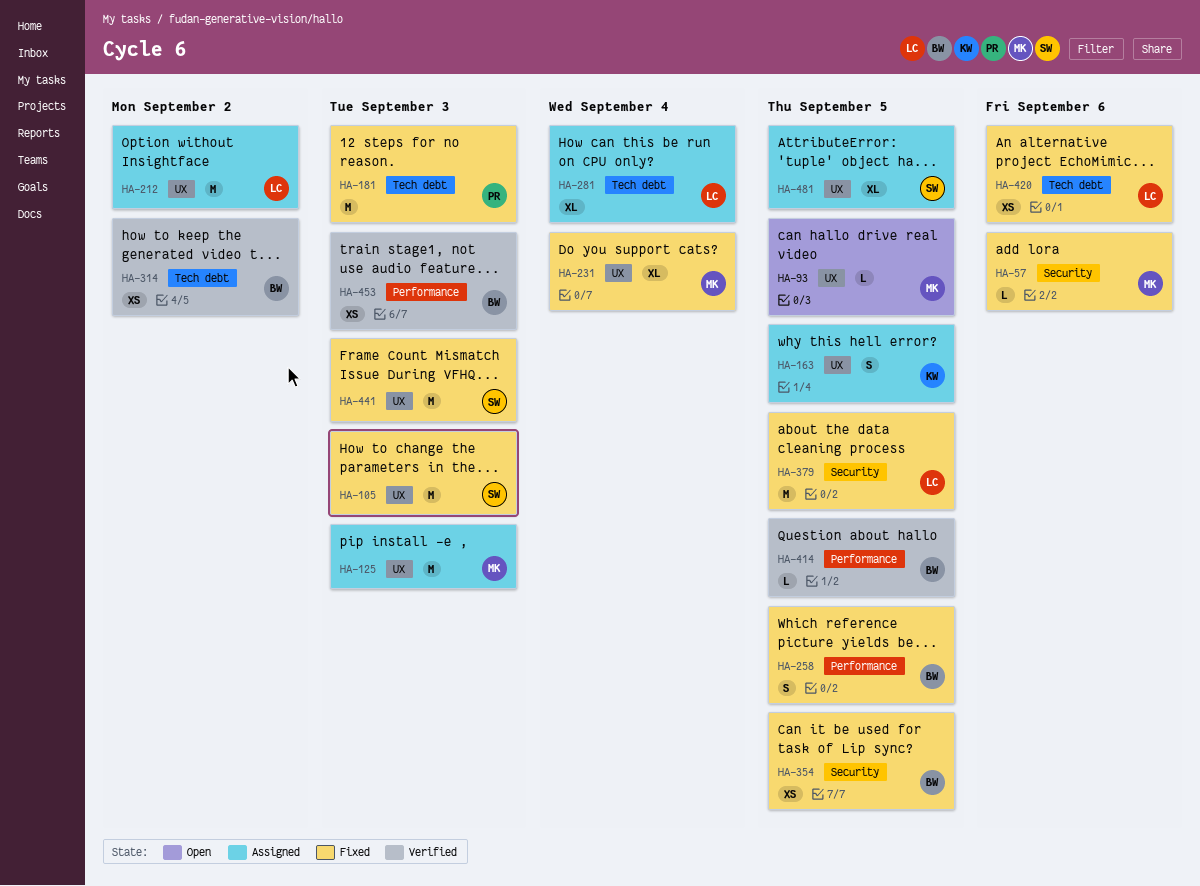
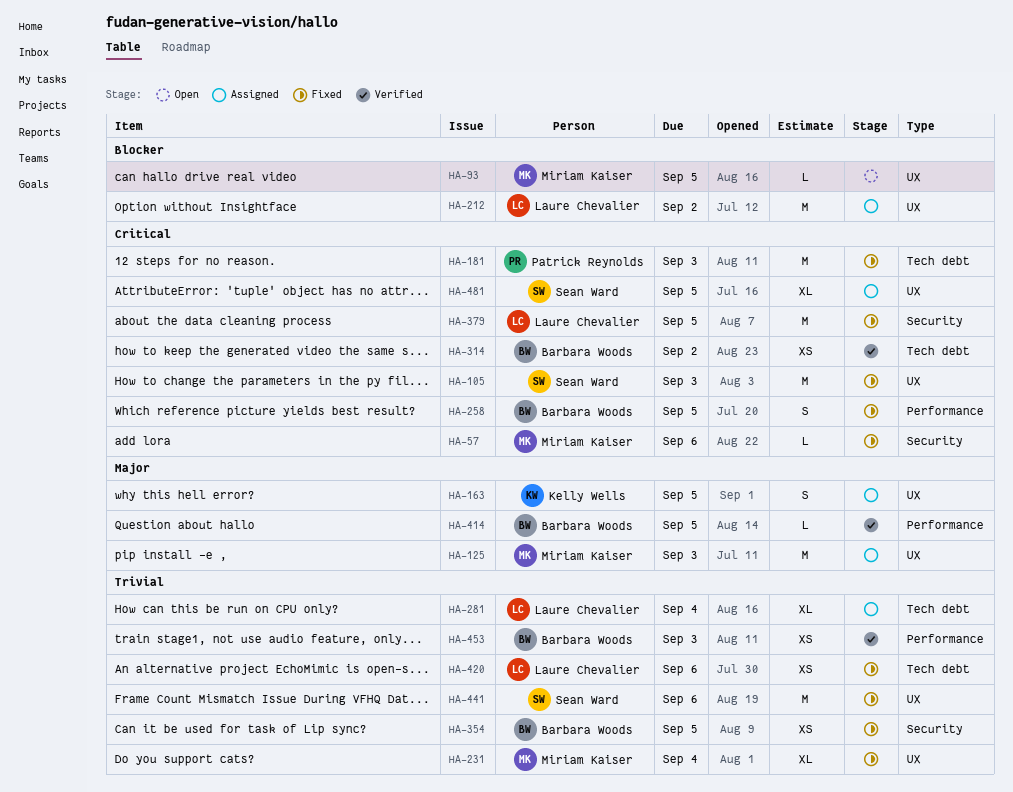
HA-441, due: Sep 3 -> Sep 6

